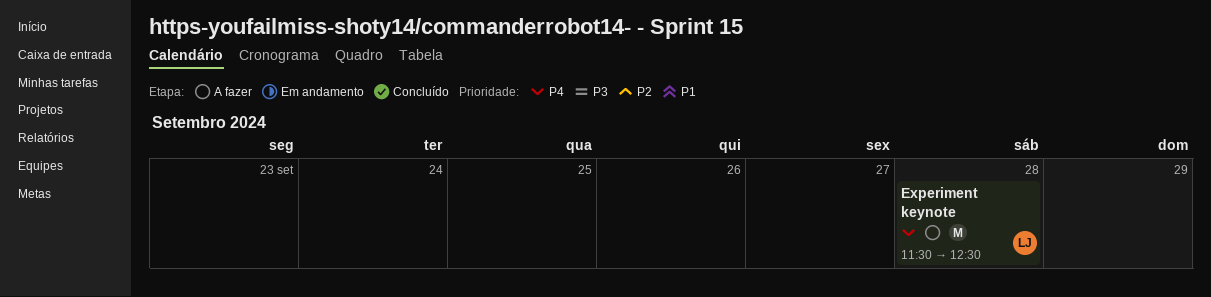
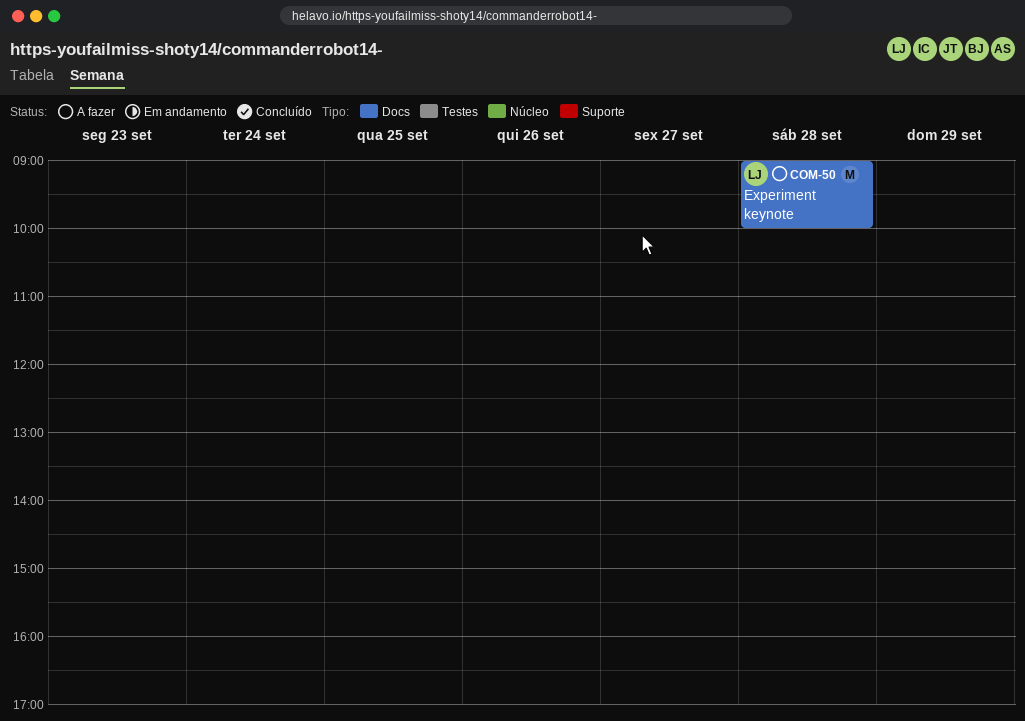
Experiment keynote, begins: 11:30 -> 09:00
Experiment keynote, ends: 12:30 -> 10:00

